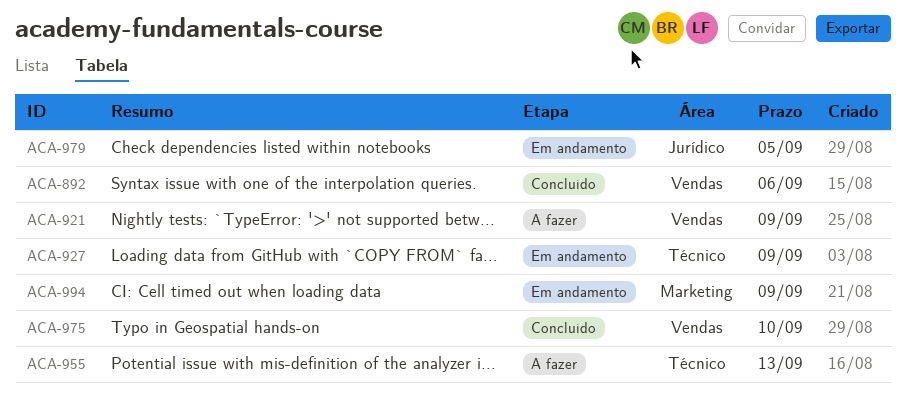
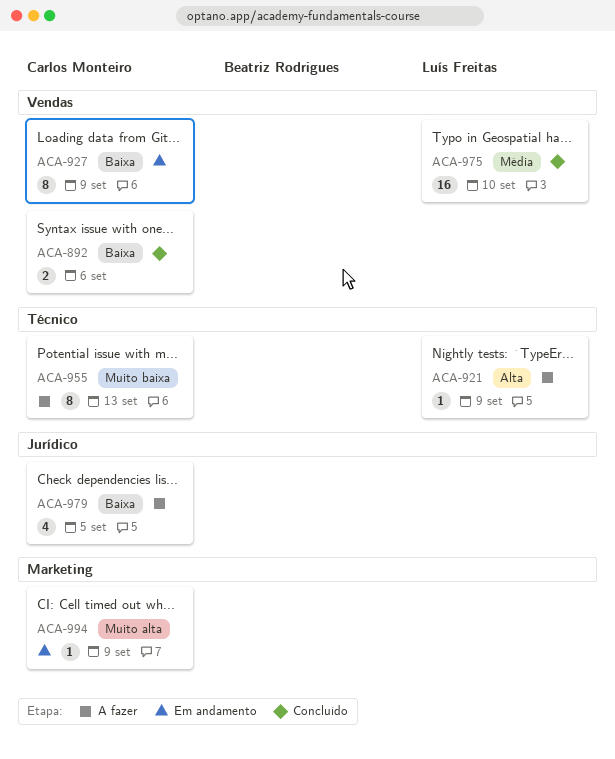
ACA-921, label: Vendas -> Técnico
ACA-927, label: Técnico -> Vendas
ACA-979, status: Em andamento -> A fazer

